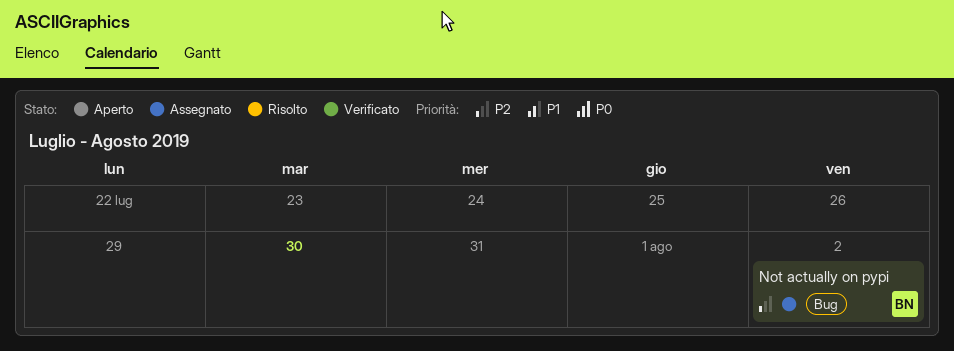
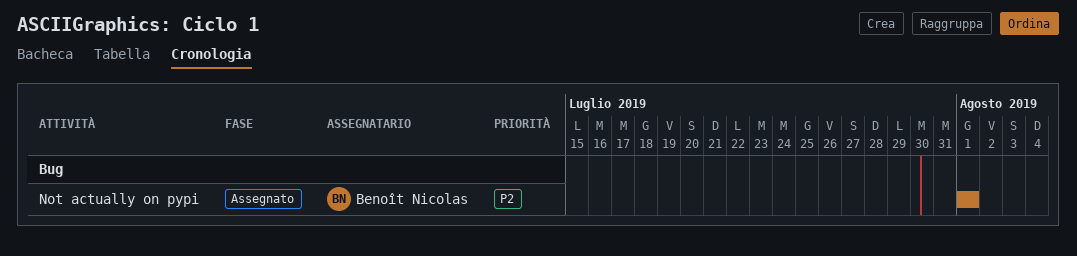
Not actually on pypi, due: Aug 2 -> Aug 1

